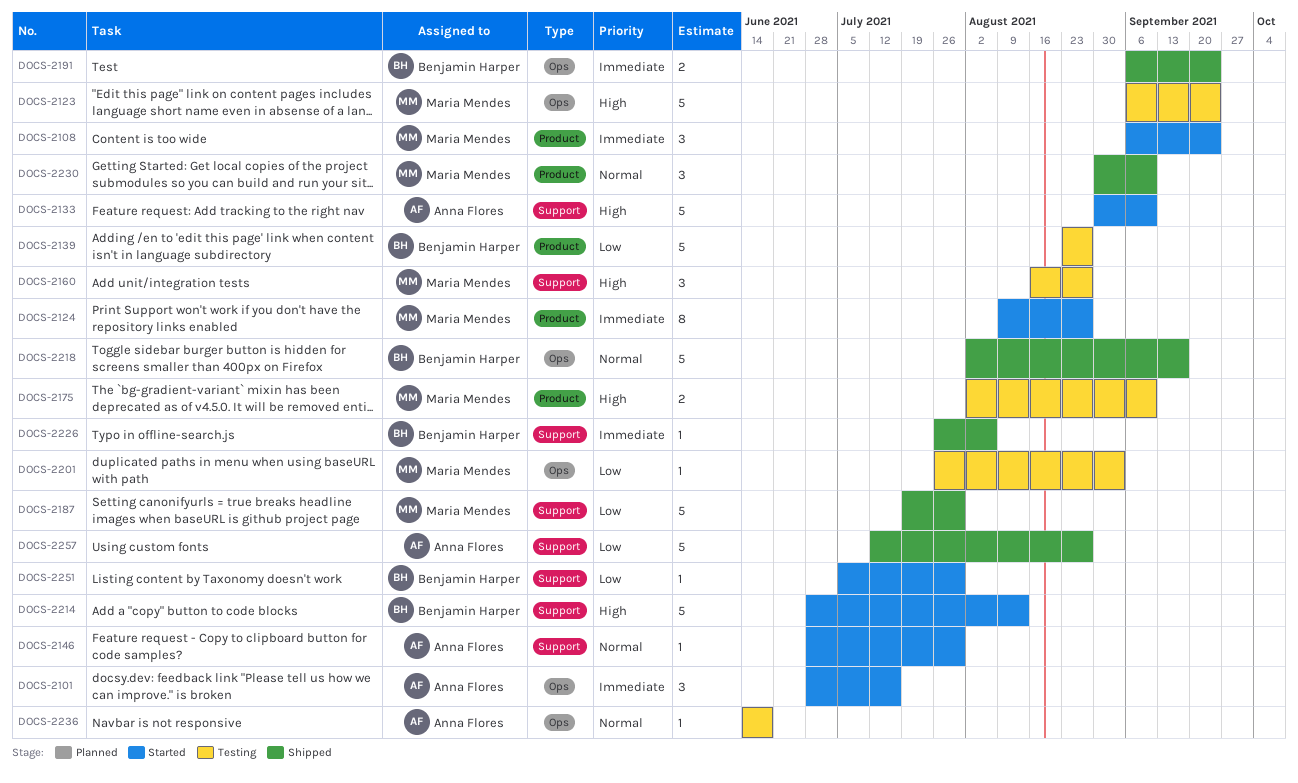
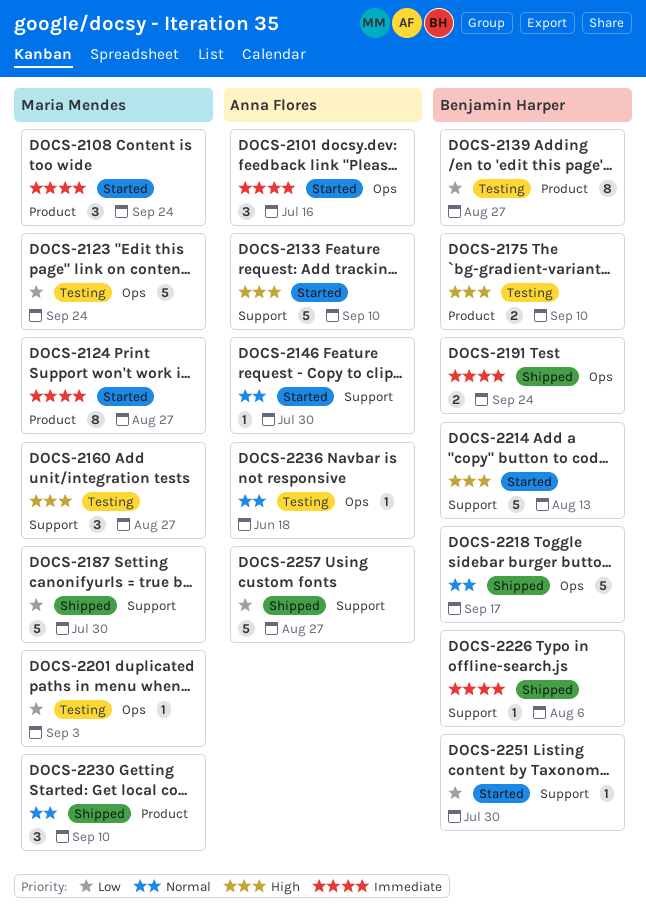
DOCS-2123, priority: High -> Low
DOCS-2139, estimate: 5 -> 8
DOCS-2175, owner: Maria Mendes -> Benjamin Harper

